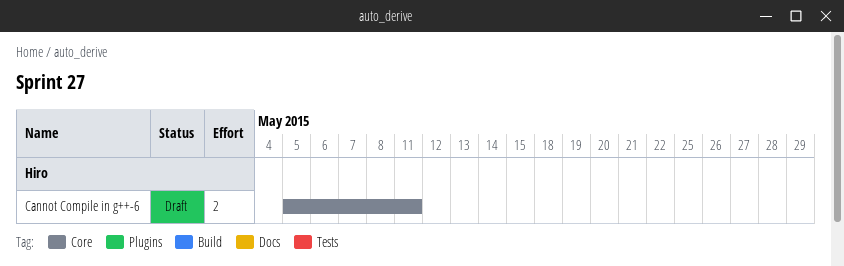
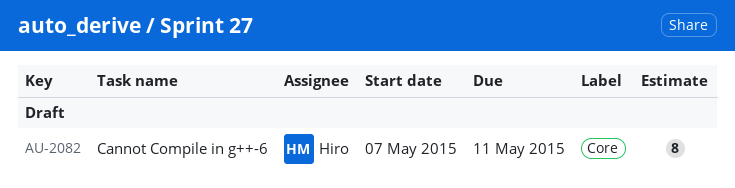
Cannot Compile in g++-6, estimate: 2 -> 8
Cannot Compile in g++-6, start: May 5 -> May 7

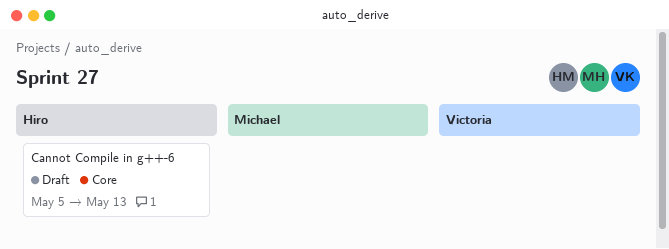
Cannot Compile in g++-6, start: May 7 -> May 5
Cannot Compile in g++-6, due: May 11 -> May 13

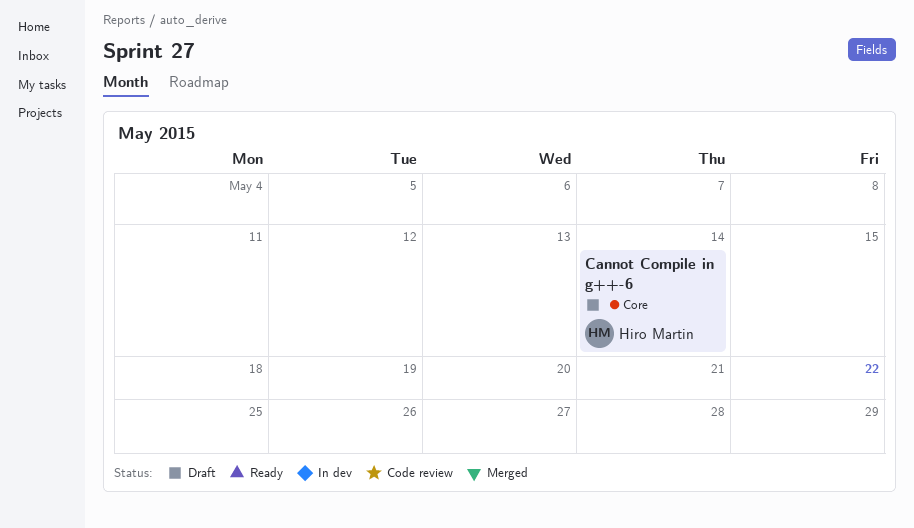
Cannot Compile in g++-6, due: May 13 -> May 14

